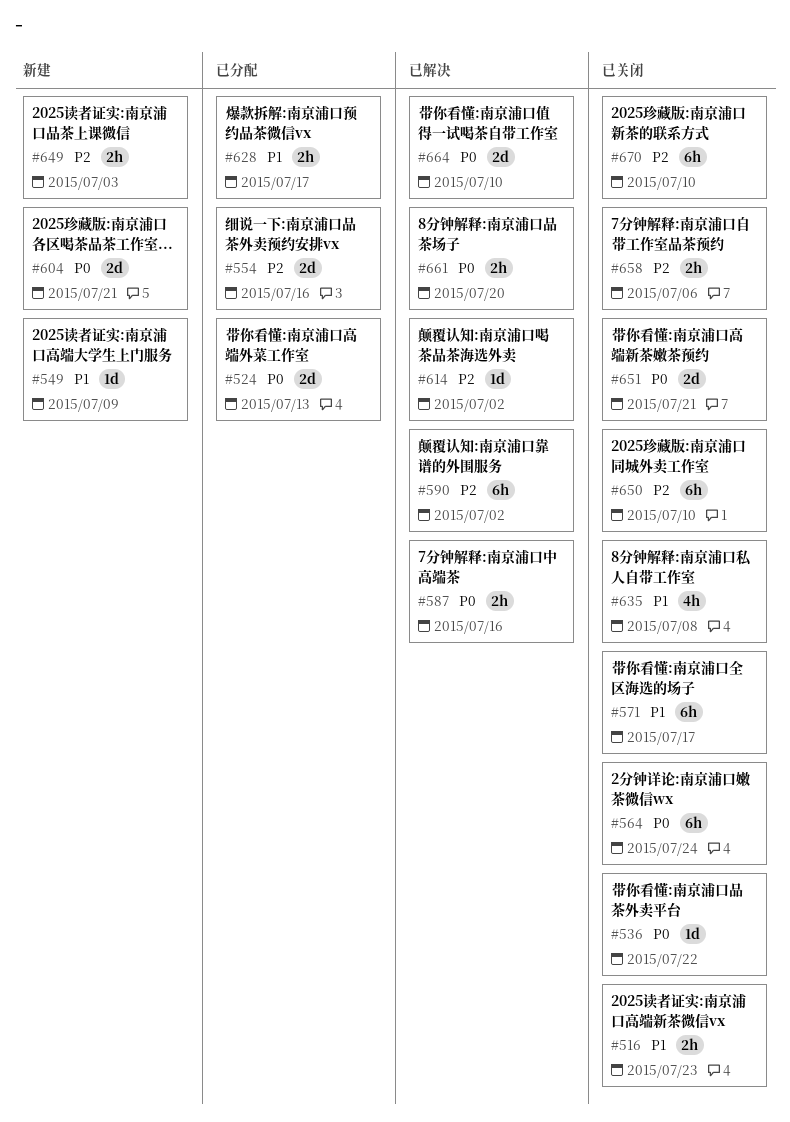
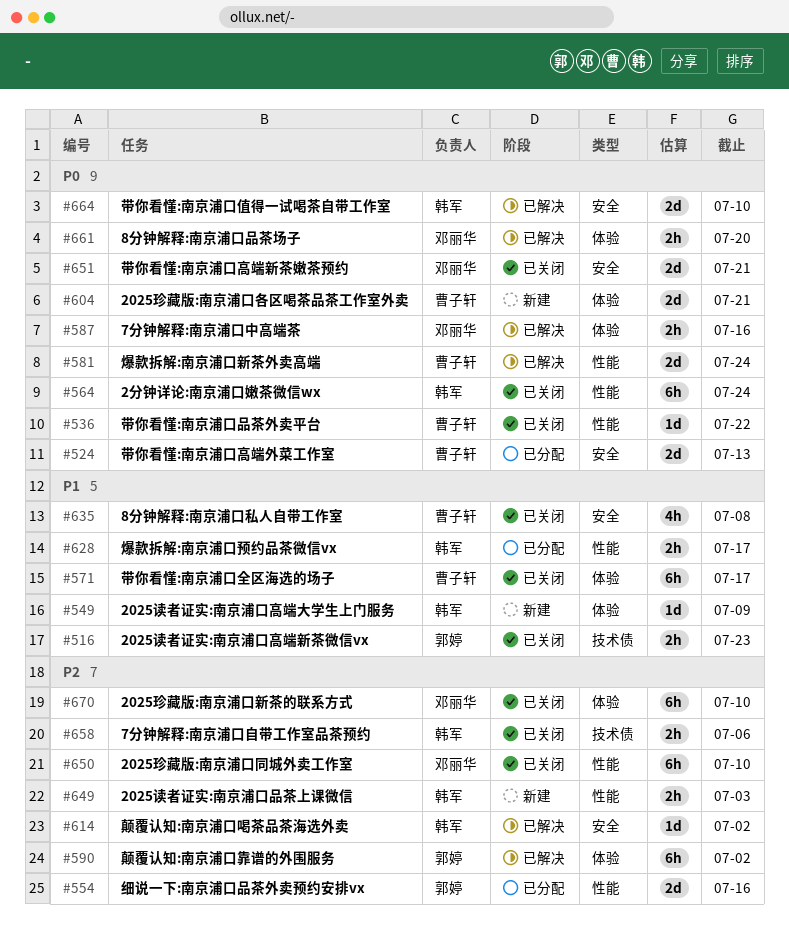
#581: none -> present

